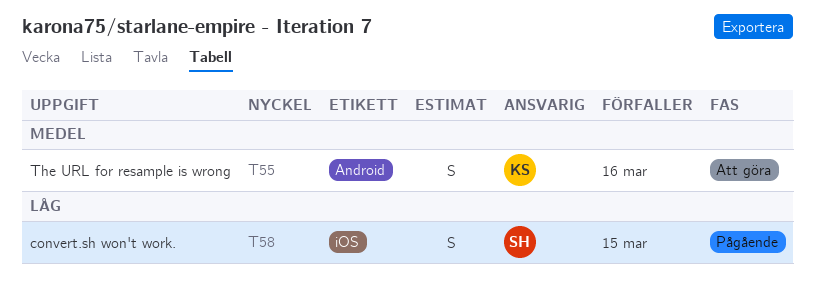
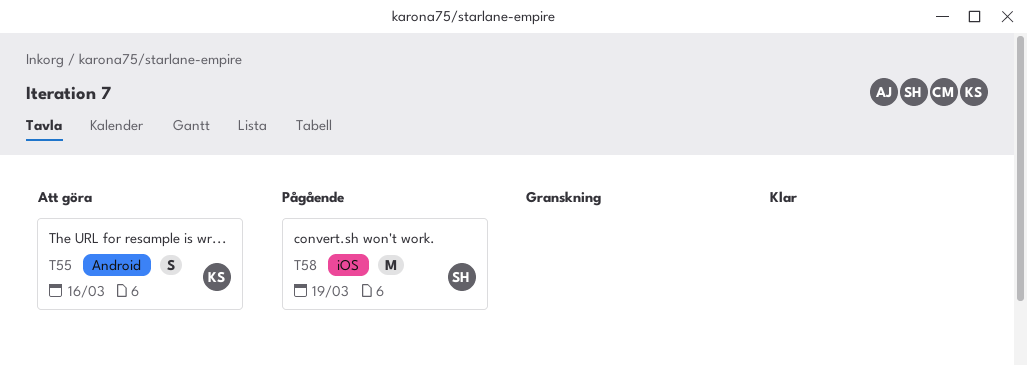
T58, estimate: S -> M
T58, due: Mar 15 -> Mar 19

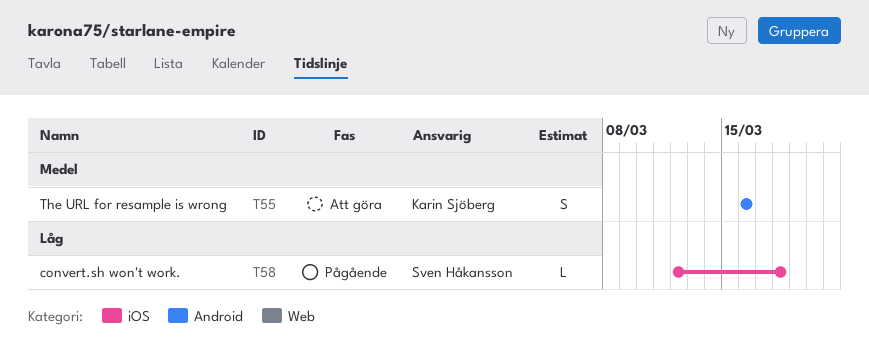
T58, estimate: M -> L
T58, due: Mar 19 -> Mar 18

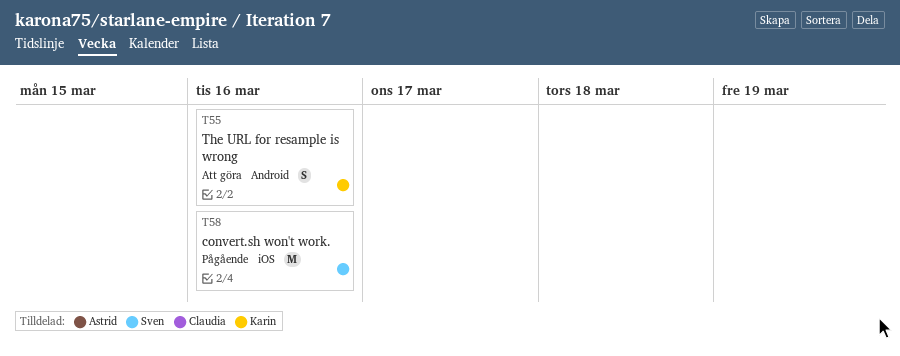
T58, estimate: L -> M
T58, due: Mar 18 -> Mar 16

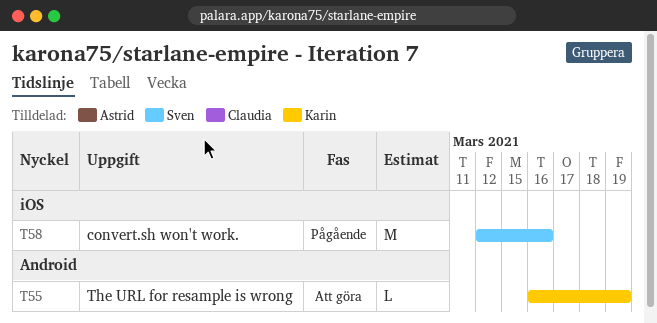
T55, estimate: S -> L
T55, due: Mar 16 -> Mar 19

